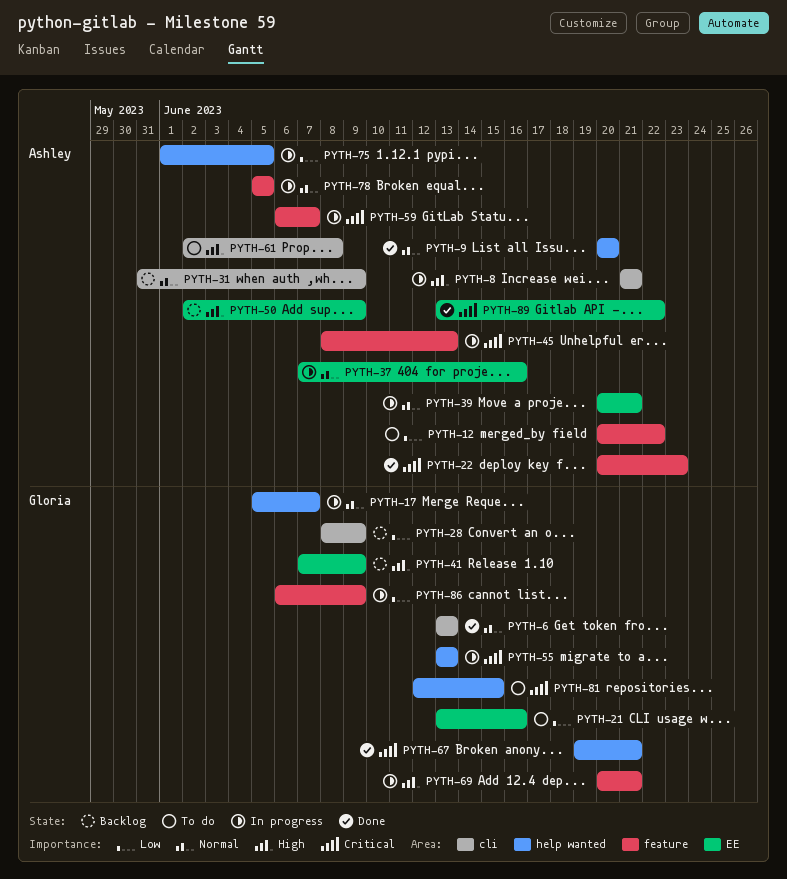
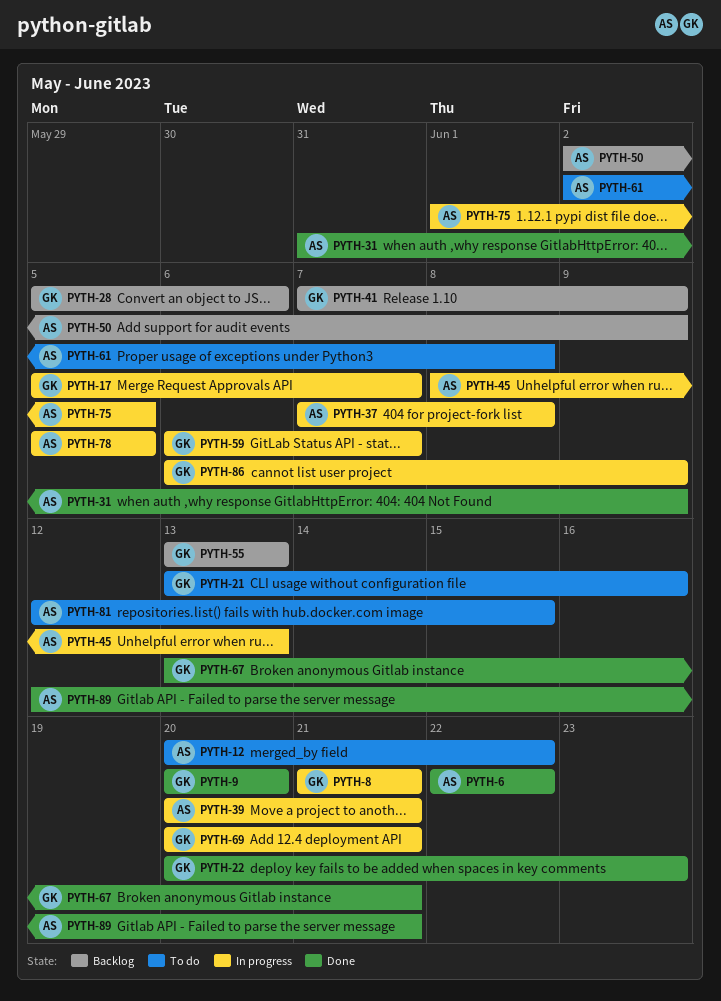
PYTH-6, owner: Gloria -> Ashley
PYTH-6, start: Jun 13 -> Jun 22
PYTH-6, due: Jun 13 -> Jun 22
PYTH-8, owner: Ashley -> Gloria
PYTH-9, owner: Ashley -> Gloria
PYTH-22, owner: Ashley -> Gloria
PYTH-28, start: Jun 8 -> Jun 5
PYTH-28, due: Jun 9 -> Jun 6
PYTH-31, status: Backlog -> Done
PYTH-37, due: Jun 16 -> Jun 8
PYTH-55, status: In progress -> Backlog
PYTH-59, owner: Ashley -> Gloria
PYTH-67, start: Jun 19 -> Jun 13
PYTH-81, owner: Gloria -> Ashley
PYTH-89, start: Jun 13 -> Jun 12
PYTH-89, due: Jun 22 -> Jun 21

